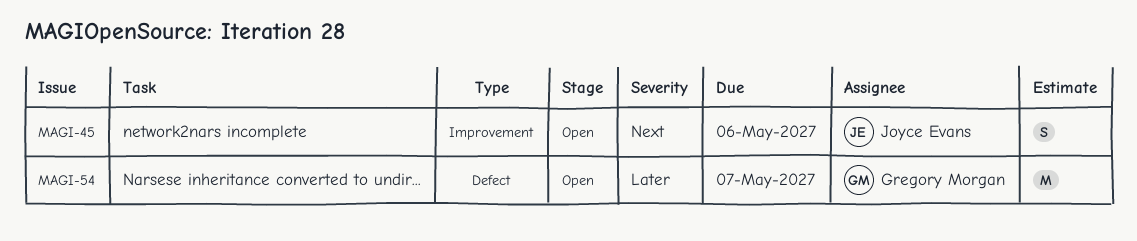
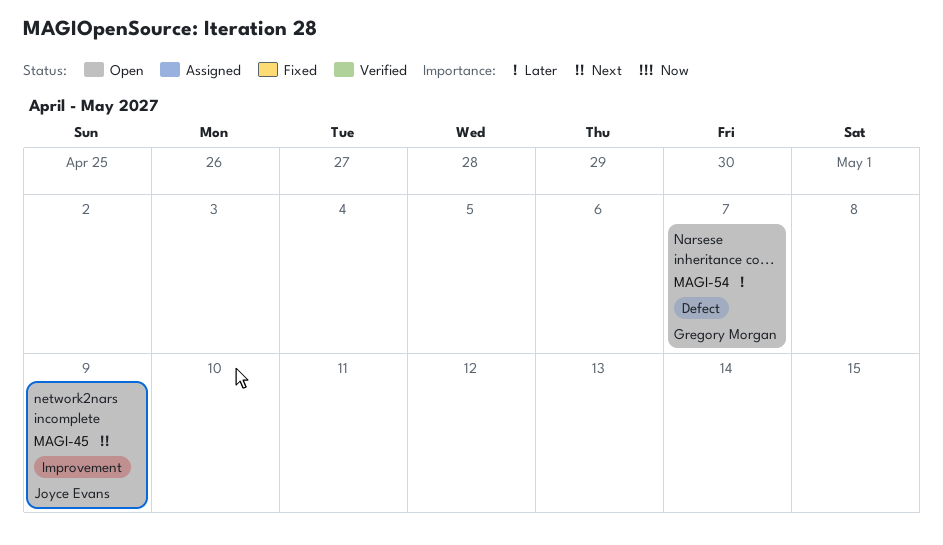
MAGI-45, due: May 6 -> May 9

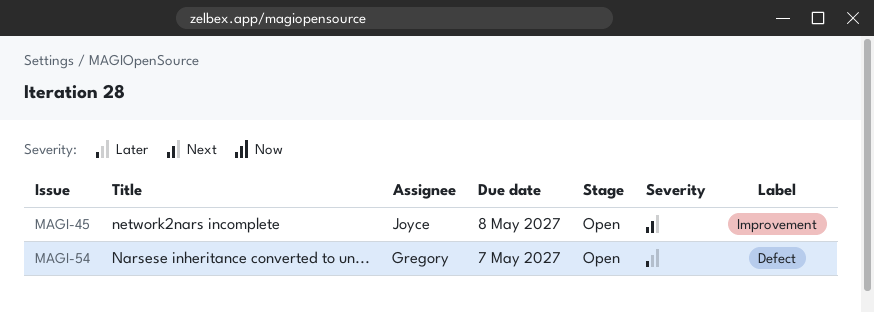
MAGI-45, due: May 9 -> May 8

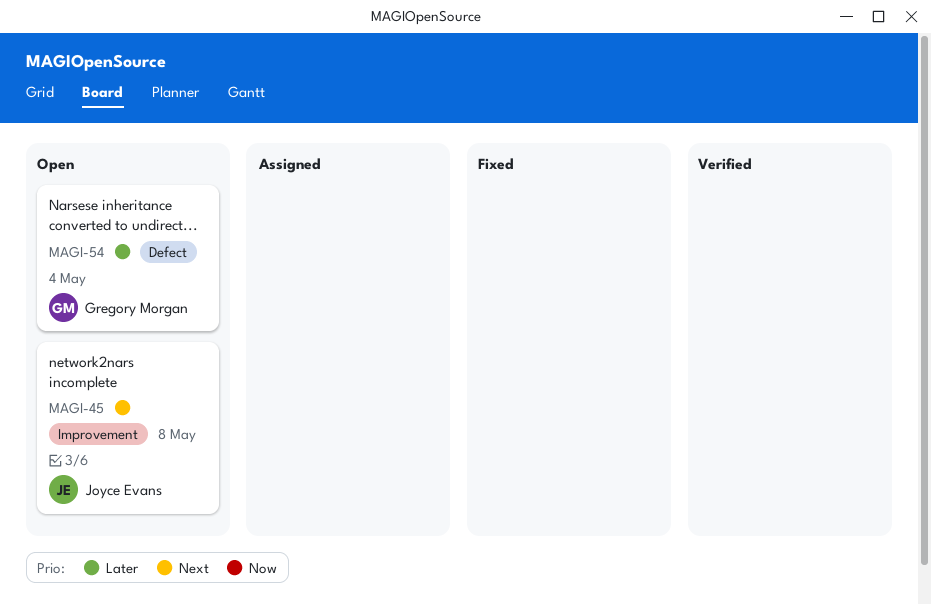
MAGI-54, due: May 7 -> May 4

